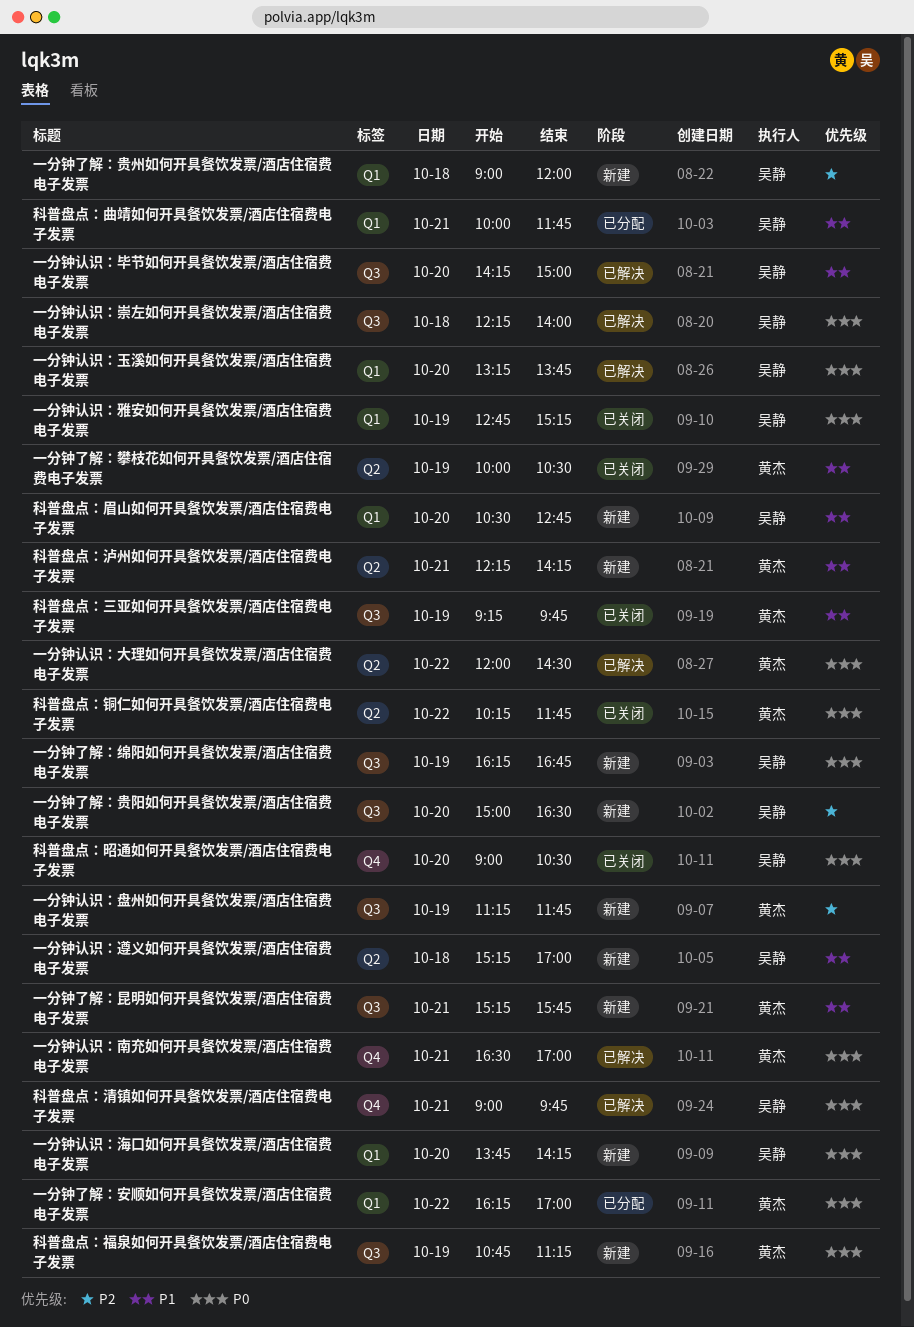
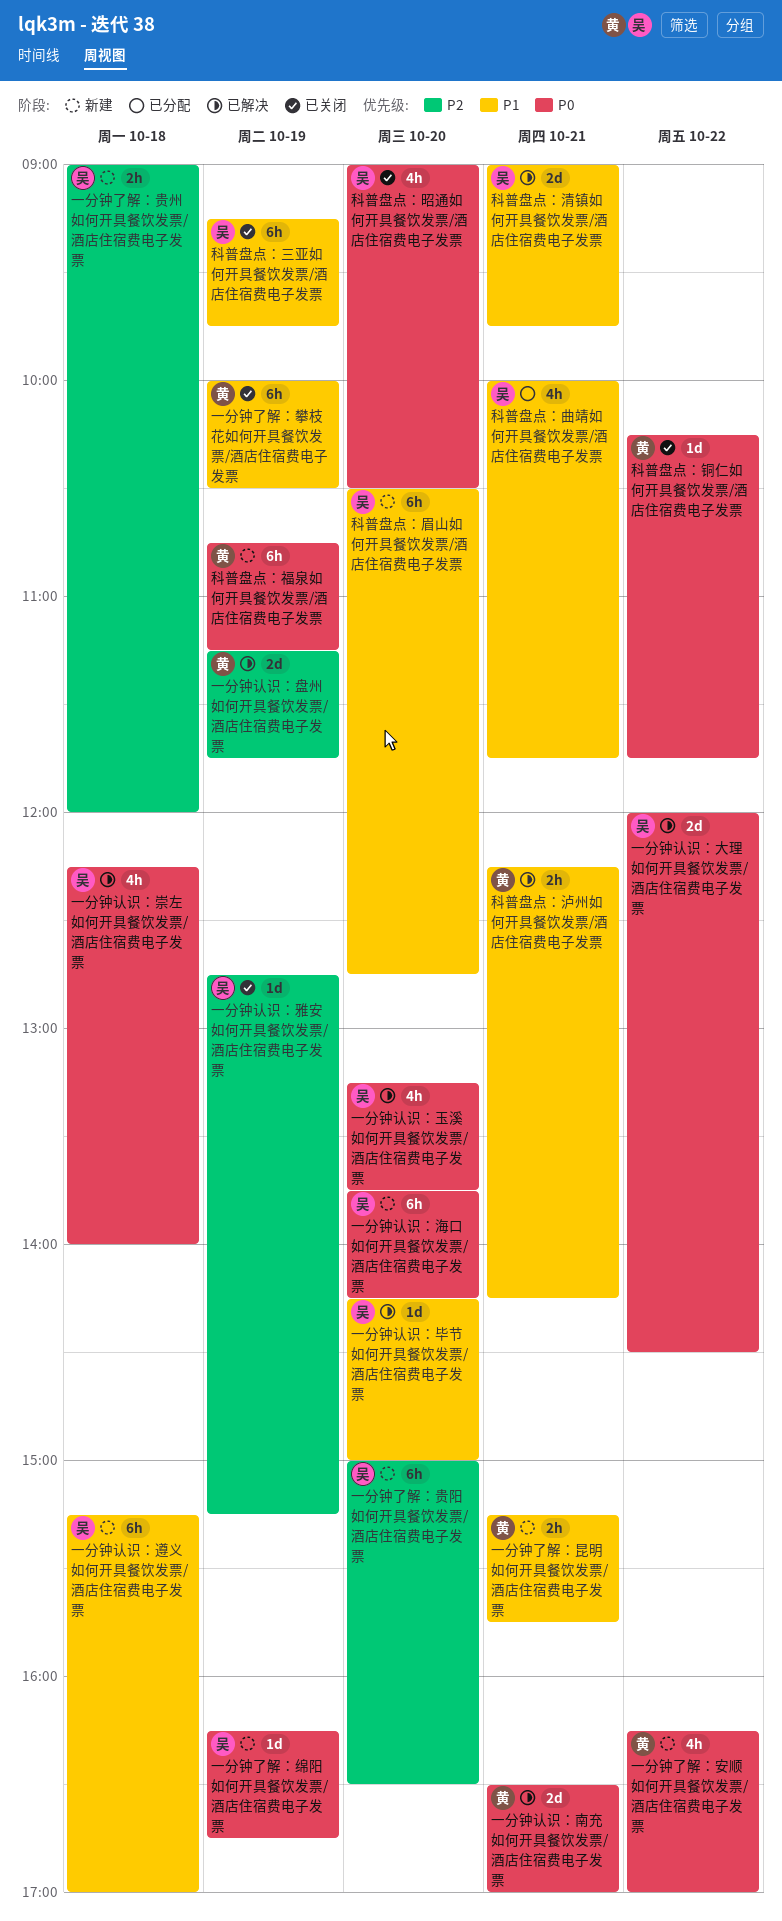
一分钟了解：安顺如何开具餐饮发票/酒店住宿费电子发票, status: 已分配 -> 新建
一分钟认识：大理如何开具餐饮发票/酒店住宿费电子发票, owner: 黄杰 -> 吴静
一分钟认识：盘州如何开具餐饮发票/酒店住宿费电子发票, status: 新建 -> 已解决
一分钟认识：雅安如何开具餐饮发票/酒店住宿费电子发票, priority: P0 -> P2
科普盘点：三亚如何开具餐饮发票/酒店住宿费电子发票, owner: 黄杰 -> 吴静
科普盘点：泸州如何开具餐饮发票/酒店住宿费电子发票, status: 新建 -> 已解决
科普盘点：清镇如何开具餐饮发票/酒店住宿费电子发票, priority: P0 -> P1

